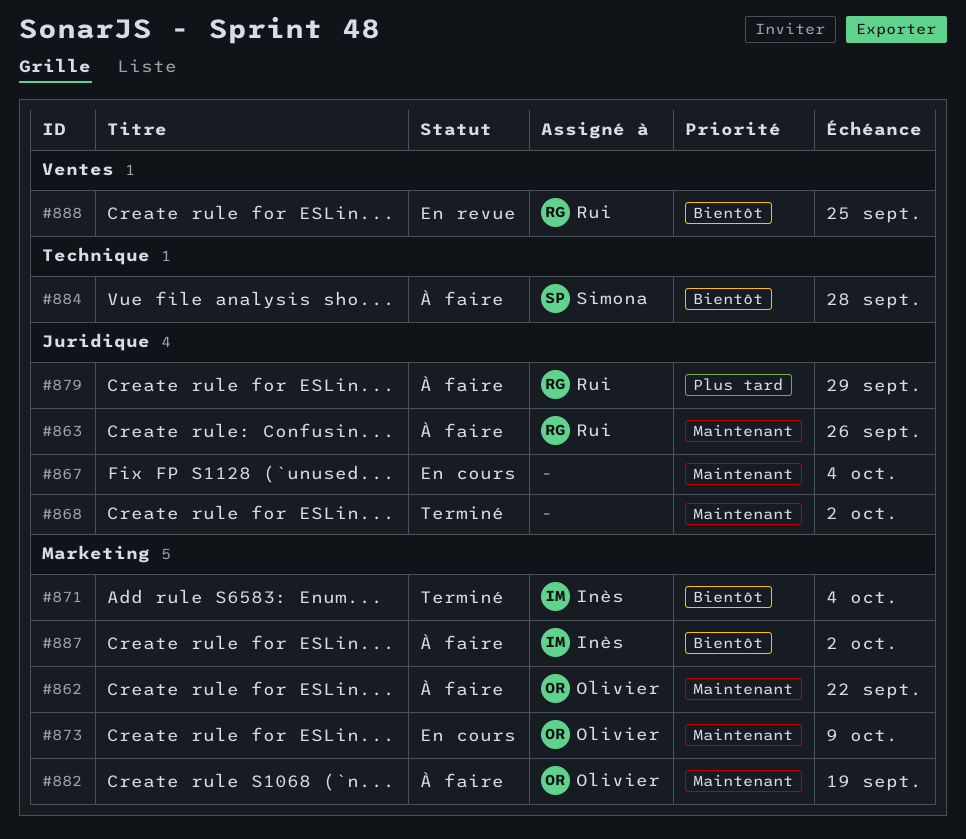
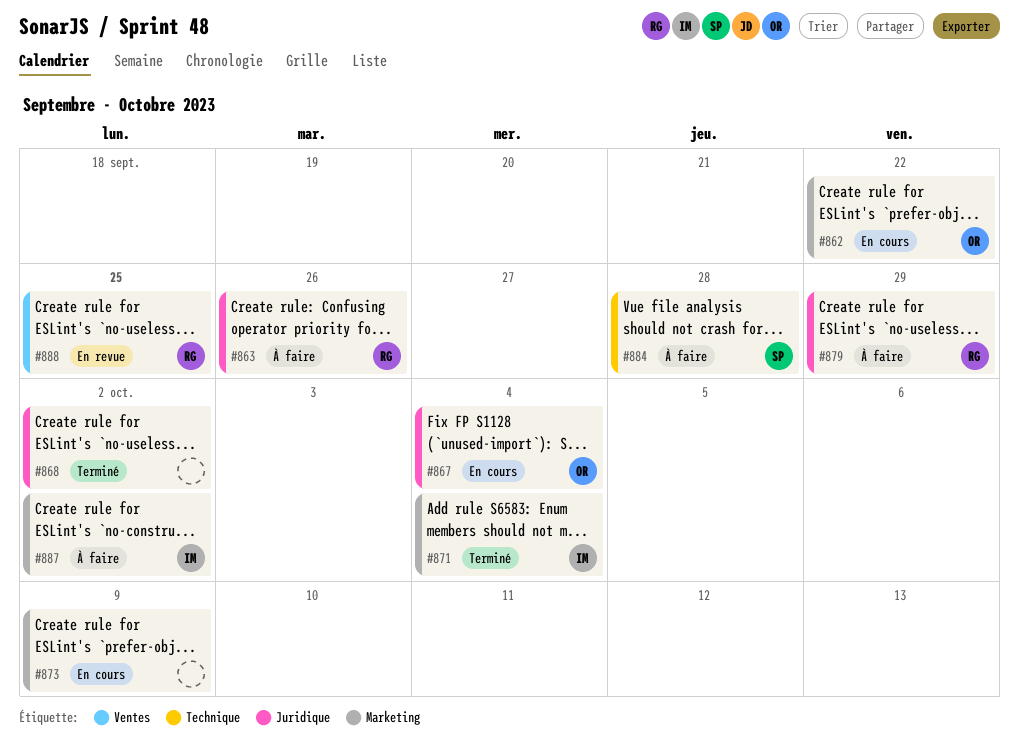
#862, status: À faire -> En cours
#867, owner: none -> Olivier
#873, owner: Olivier -> none
#882: present -> none

